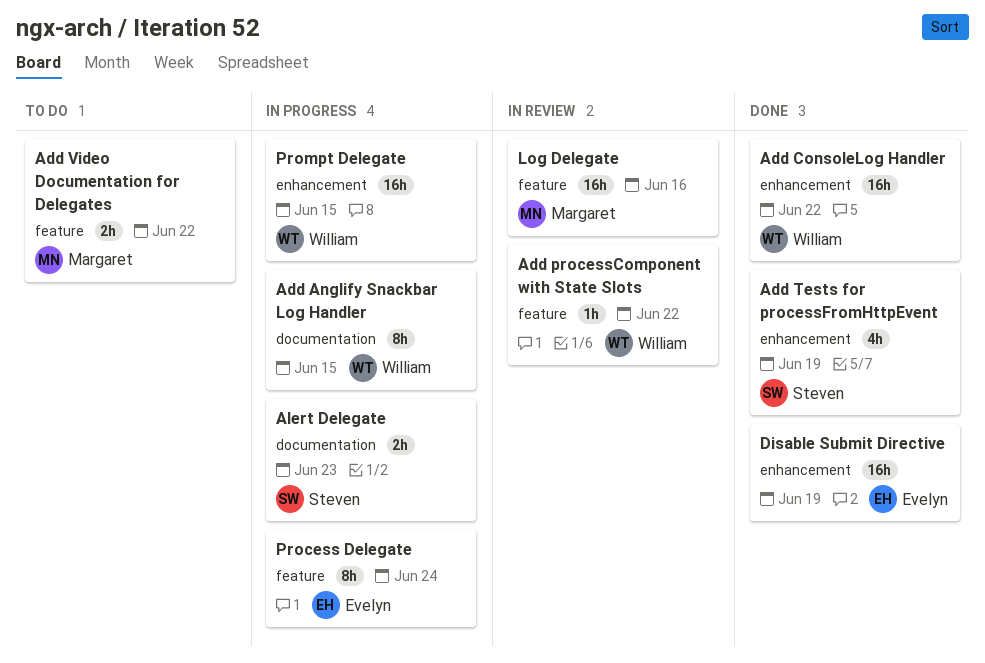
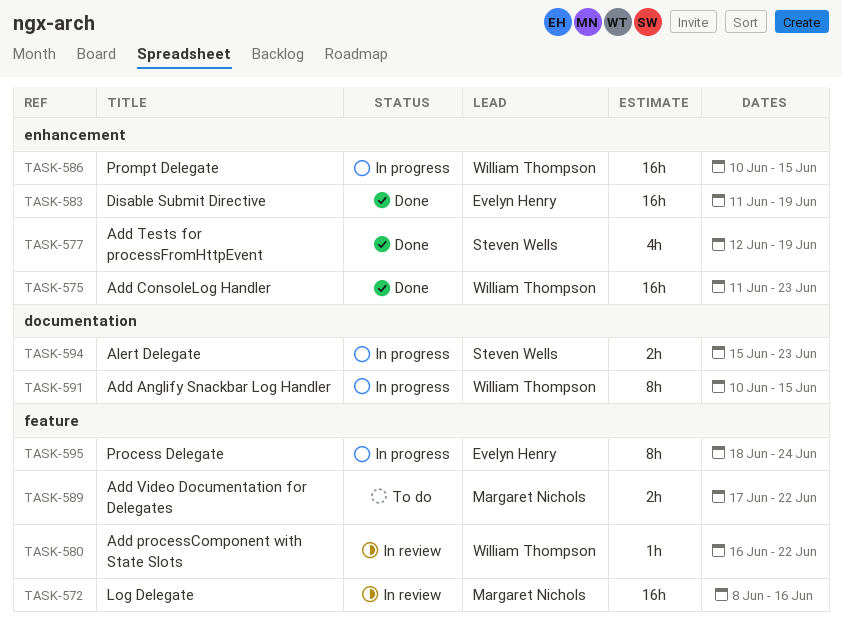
Add ConsoleLog Handler, due: Jun 22 -> Jun 23

